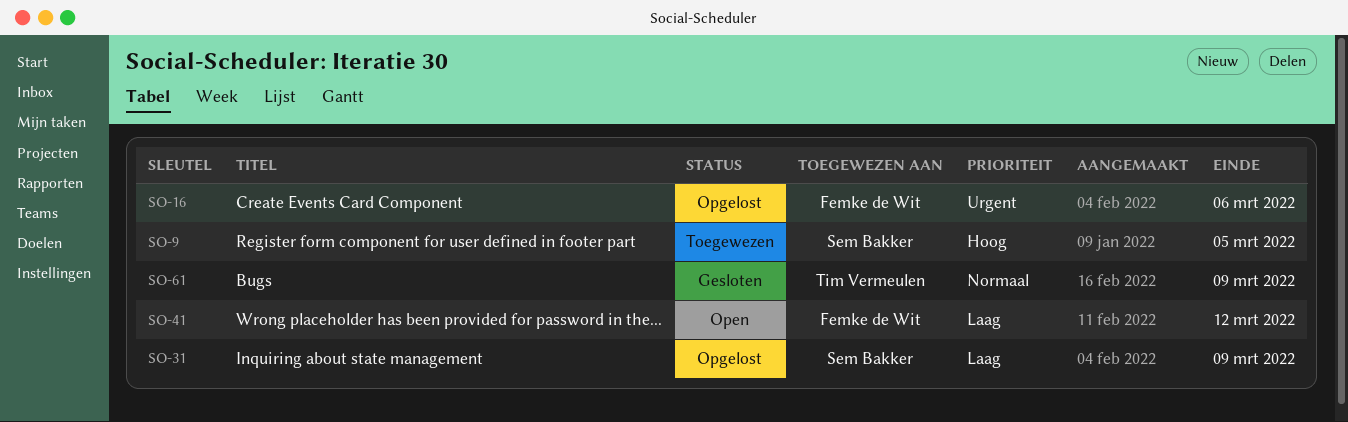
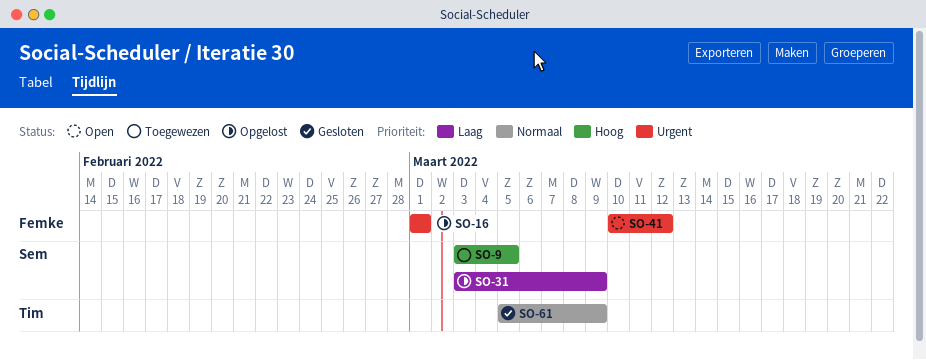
SO-16, due: Mar 6 -> Mar 1
SO-41, priority: Laag -> Urgent

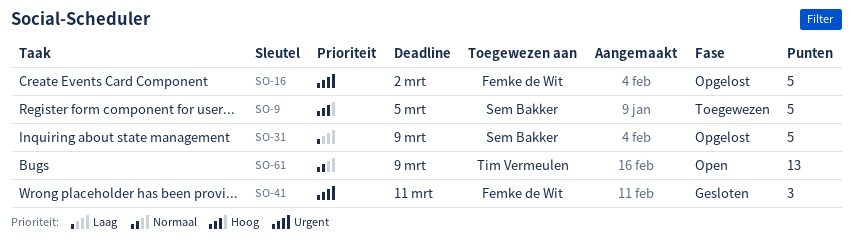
SO-16, due: Mar 1 -> Mar 2
SO-41, status: Open -> Gesloten
SO-41, due: Mar 12 -> Mar 11
SO-61, status: Gesloten -> Open

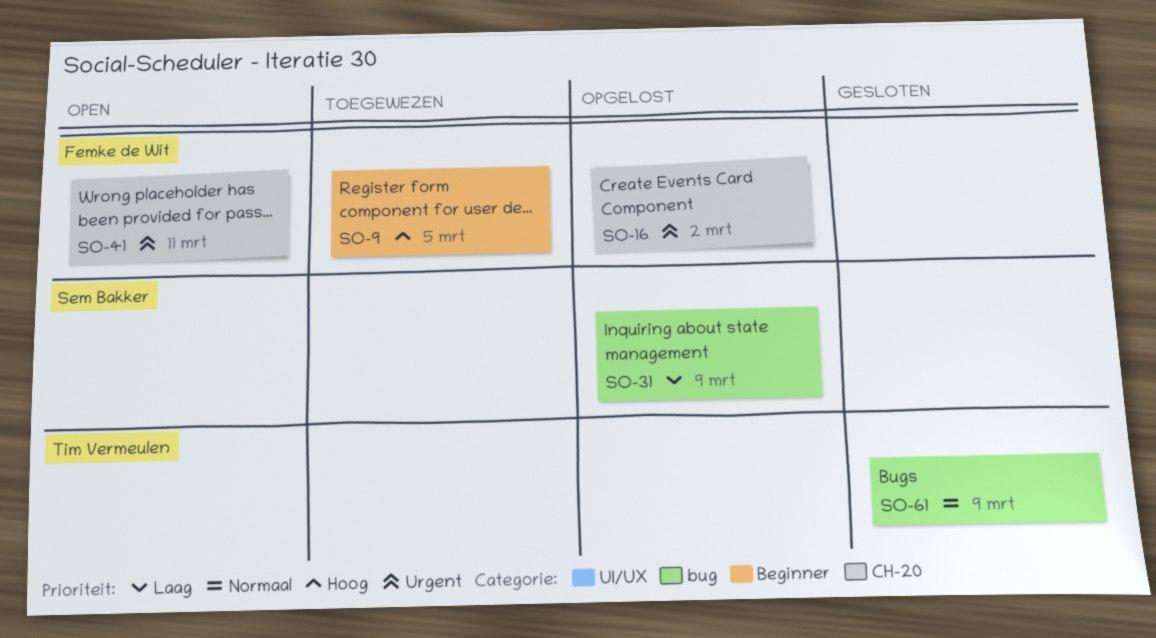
SO-9, owner: Sem Bakker -> Femke de Wit
SO-41, status: Gesloten -> Open
SO-61, status: Open -> Gesloten

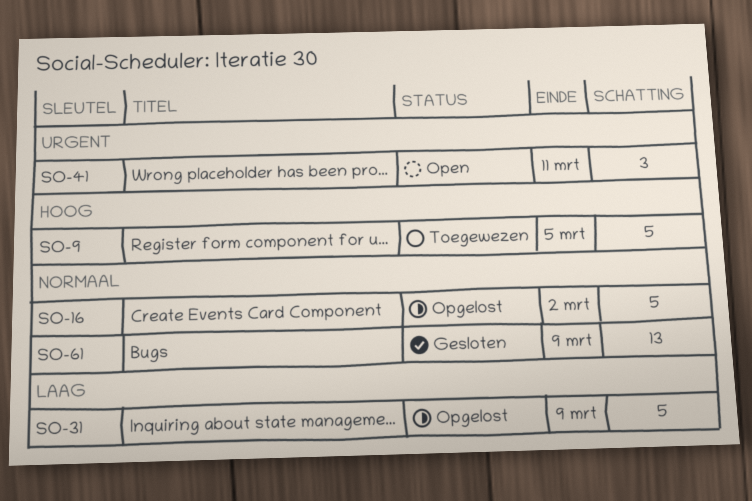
SO-16, priority: Urgent -> Normaal

